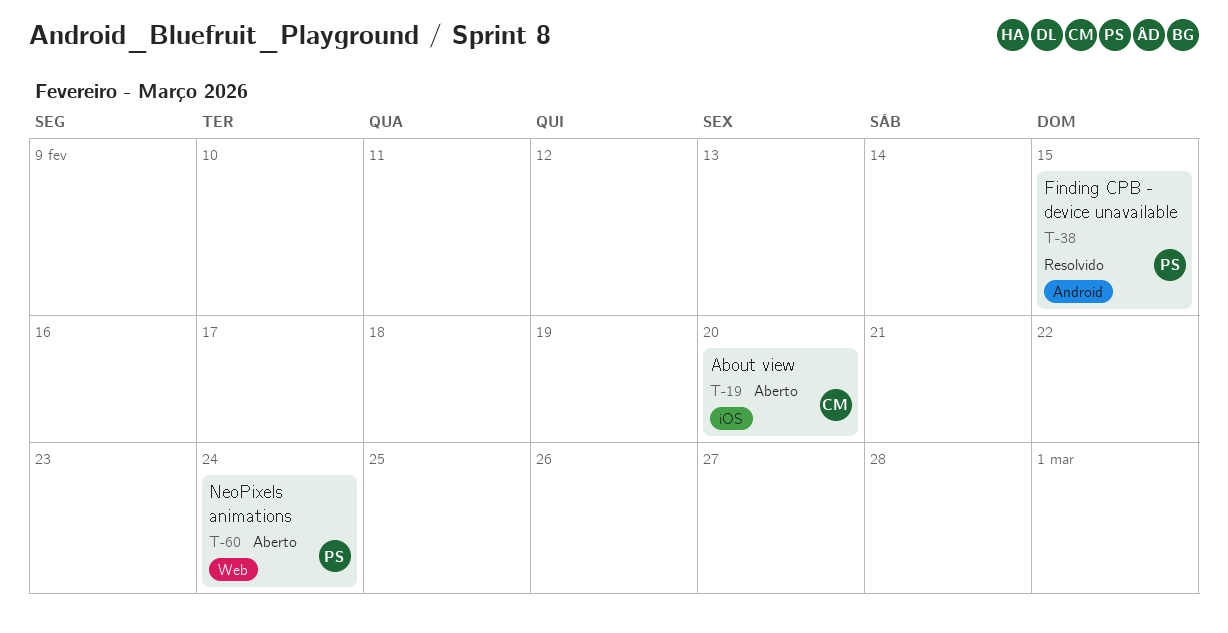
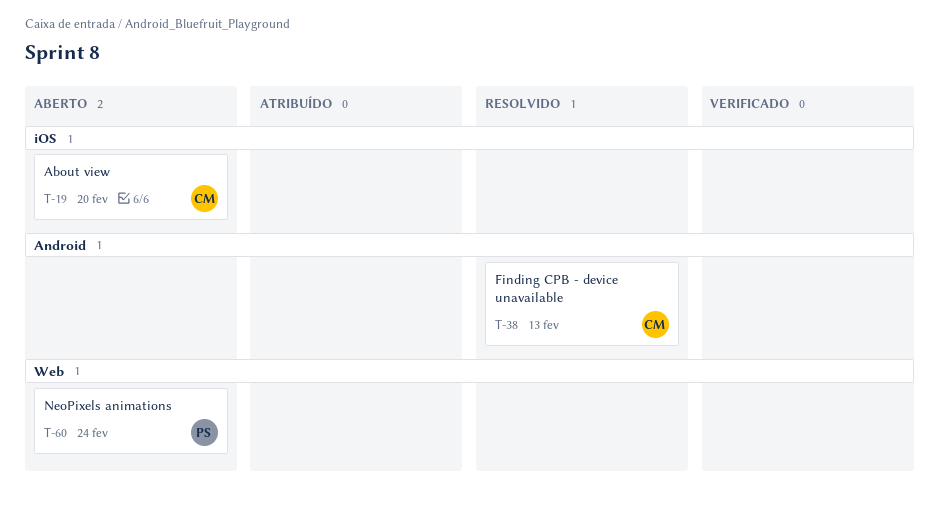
T-38, owner: PS -> CM
T-38, due: Feb 15 -> Feb 13

